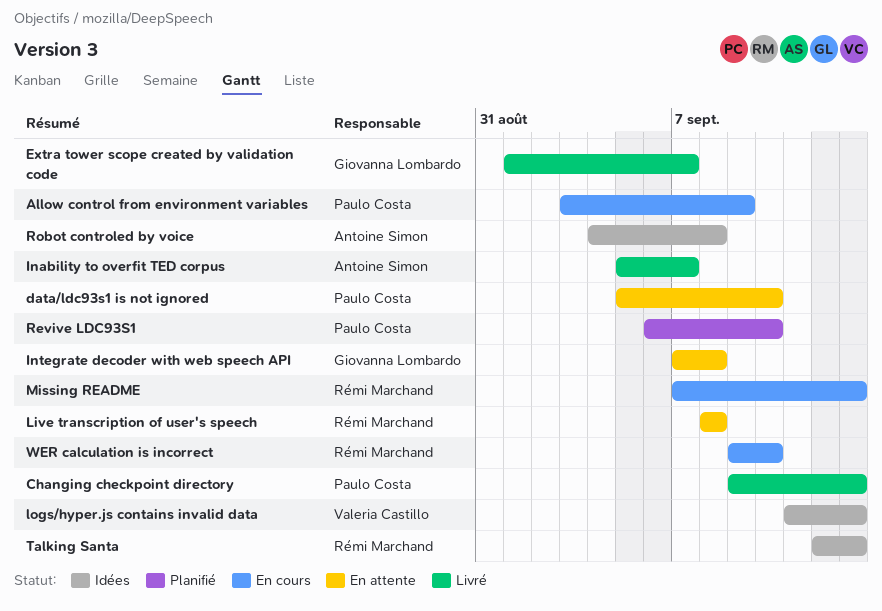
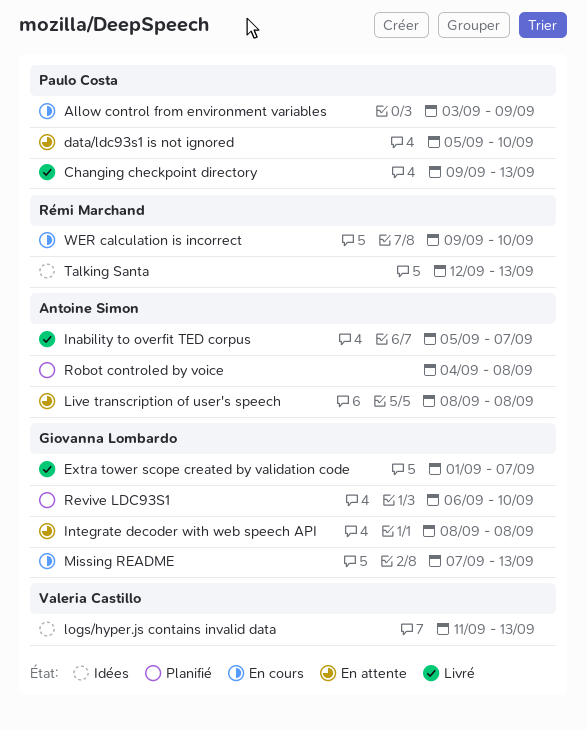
Integrate decoder with web speech API, start: Sep 7 -> Sep 8
Live transcription of user's speech, owner: Rémi Marchand -> Antoine Simon
Missing README, owner: Rémi Marchand -> Giovanna Lombardo
Revive LDC93S1, owner: Paulo Costa -> Giovanna Lombardo
Robot controled by voice, status: Idées -> Planifié

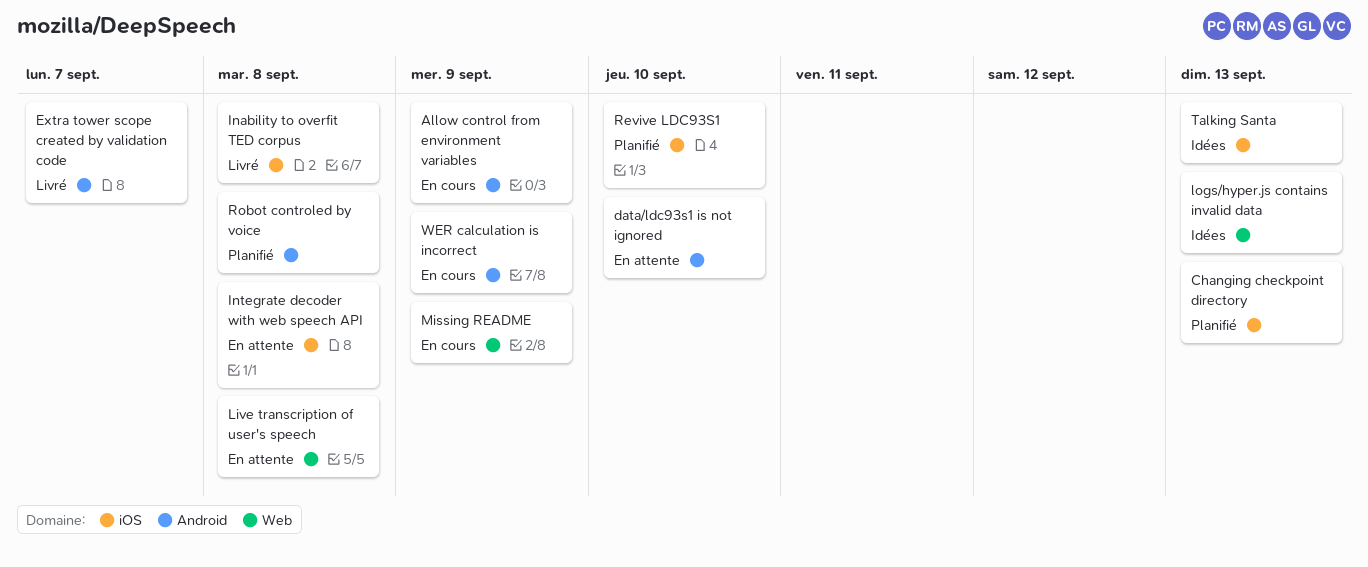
Changing checkpoint directory, status: Livré -> Planifié
Inability to overfit TED corpus, due: Sep 7 -> Sep 8
Missing README, due: Sep 13 -> Sep 9
WER calculation is incorrect, due: Sep 10 -> Sep 9

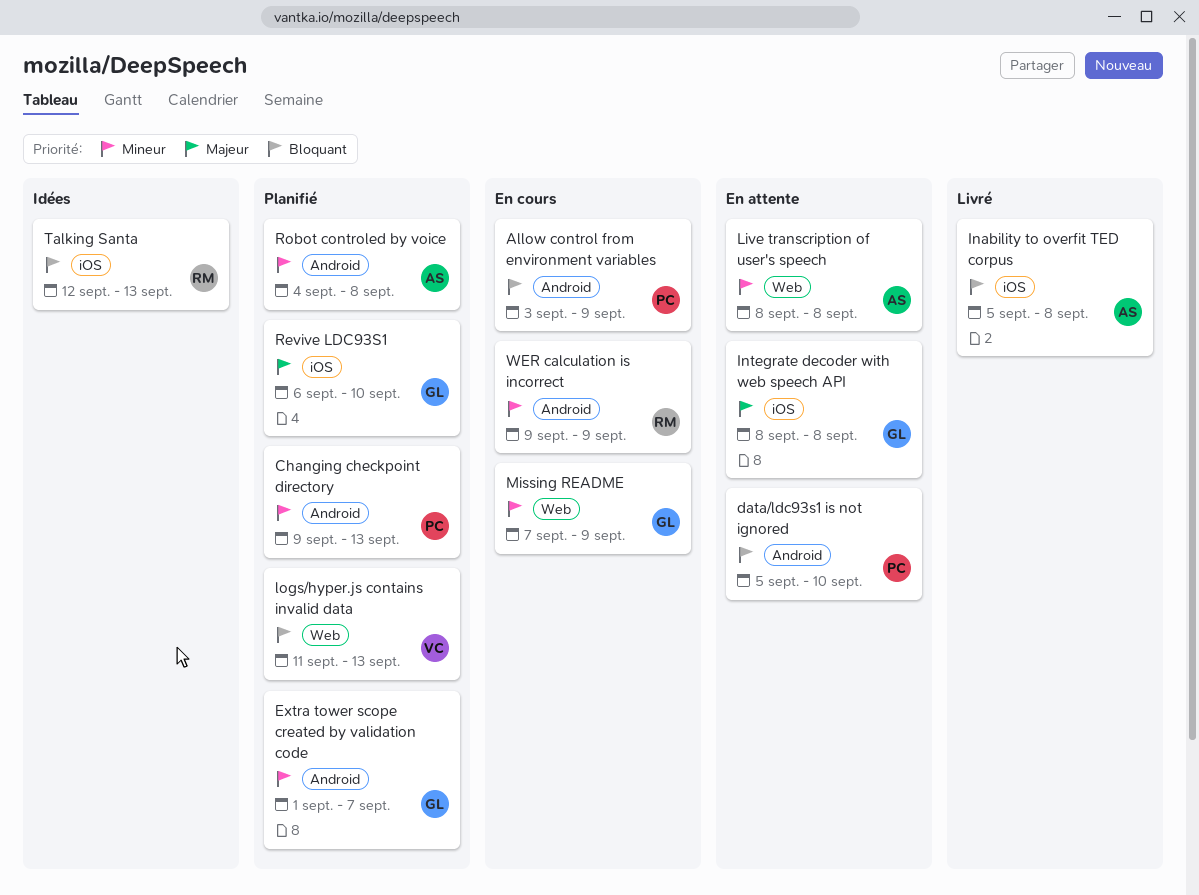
Changing checkpoint directory, label: iOS -> Android
Extra tower scope created by validation code, status: Livré -> Planifié
logs/hyper.js contains invalid data, status: Idées -> Planifié

